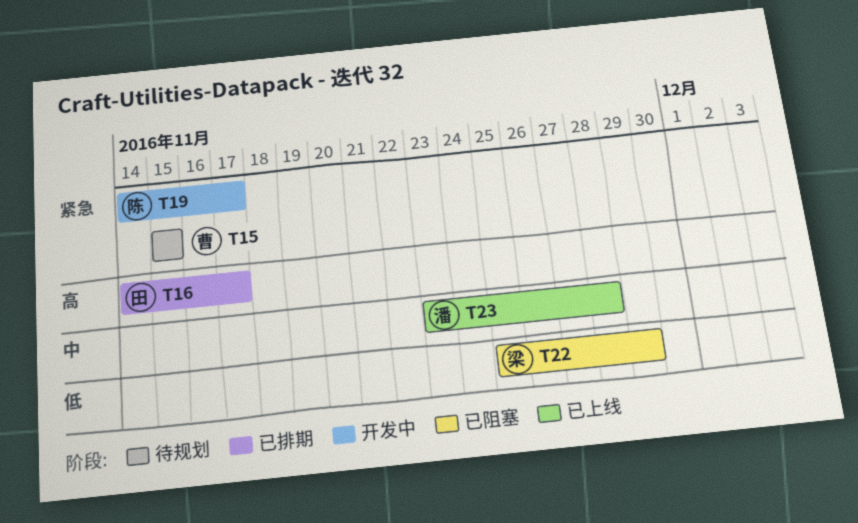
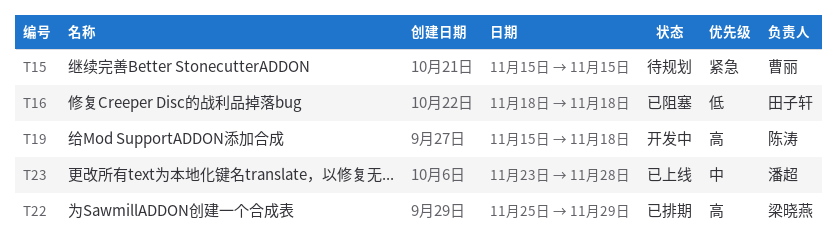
T16, status: 已排期 -> 已阻塞
T16, priority: 高 -> 低
T16, start: Nov 14 -> Nov 18
T16, due: Nov 17 -> Nov 18
T19, priority: 紧急 -> 高
T19, start: Nov 14 -> Nov 15
T19, due: Nov 17 -> Nov 18
T22, status: 已阻塞 -> 已排期
T22, priority: 低 -> 高

